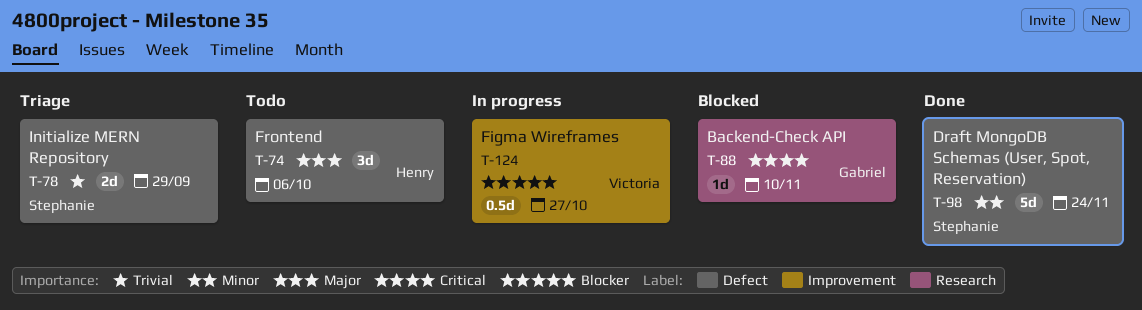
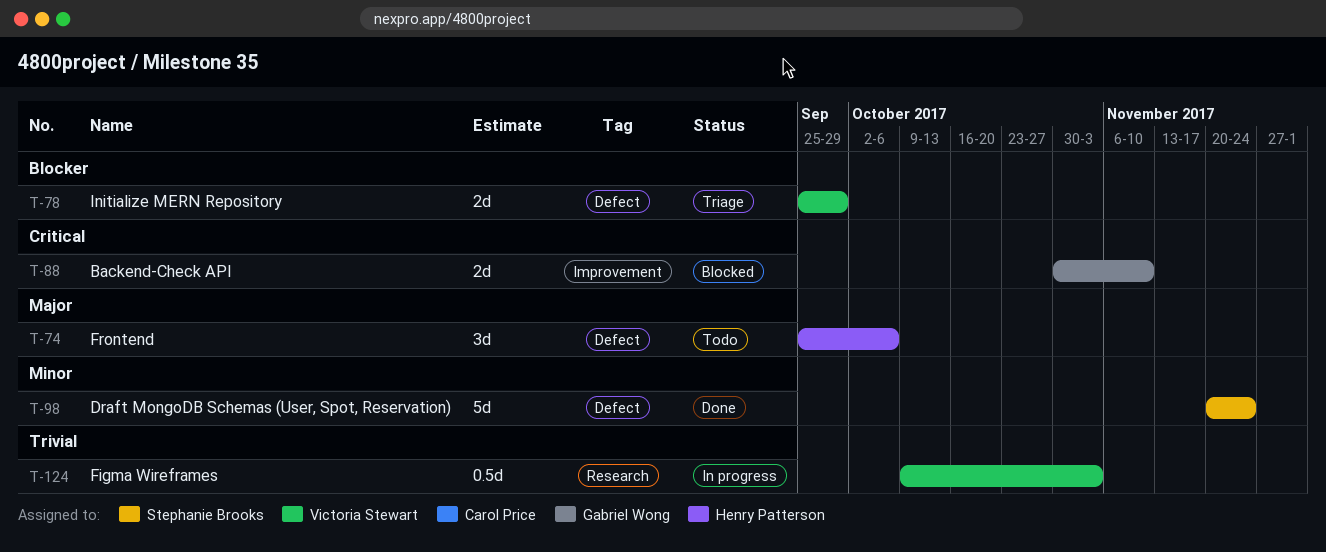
T-78, owner: Stephanie Brooks -> Victoria Stewart
T-78, priority: Trivial -> Blocker
T-88, label: Research -> Improvement
T-88, estimate: 1d -> 2d
T-124, priority: Blocker -> Trivial
T-124, label: Improvement -> Research
T-124, due: Oct 27 -> Nov 3

